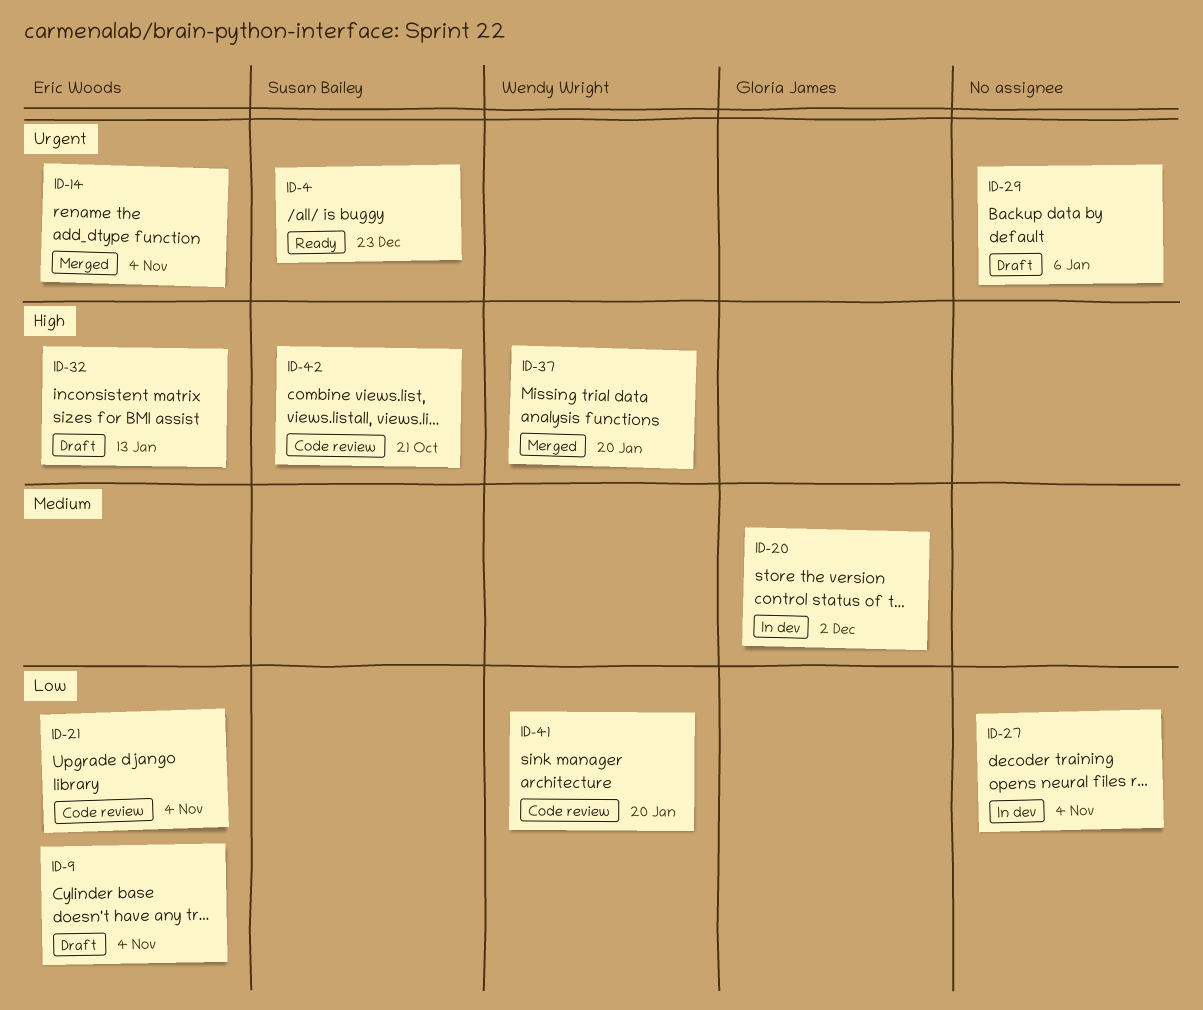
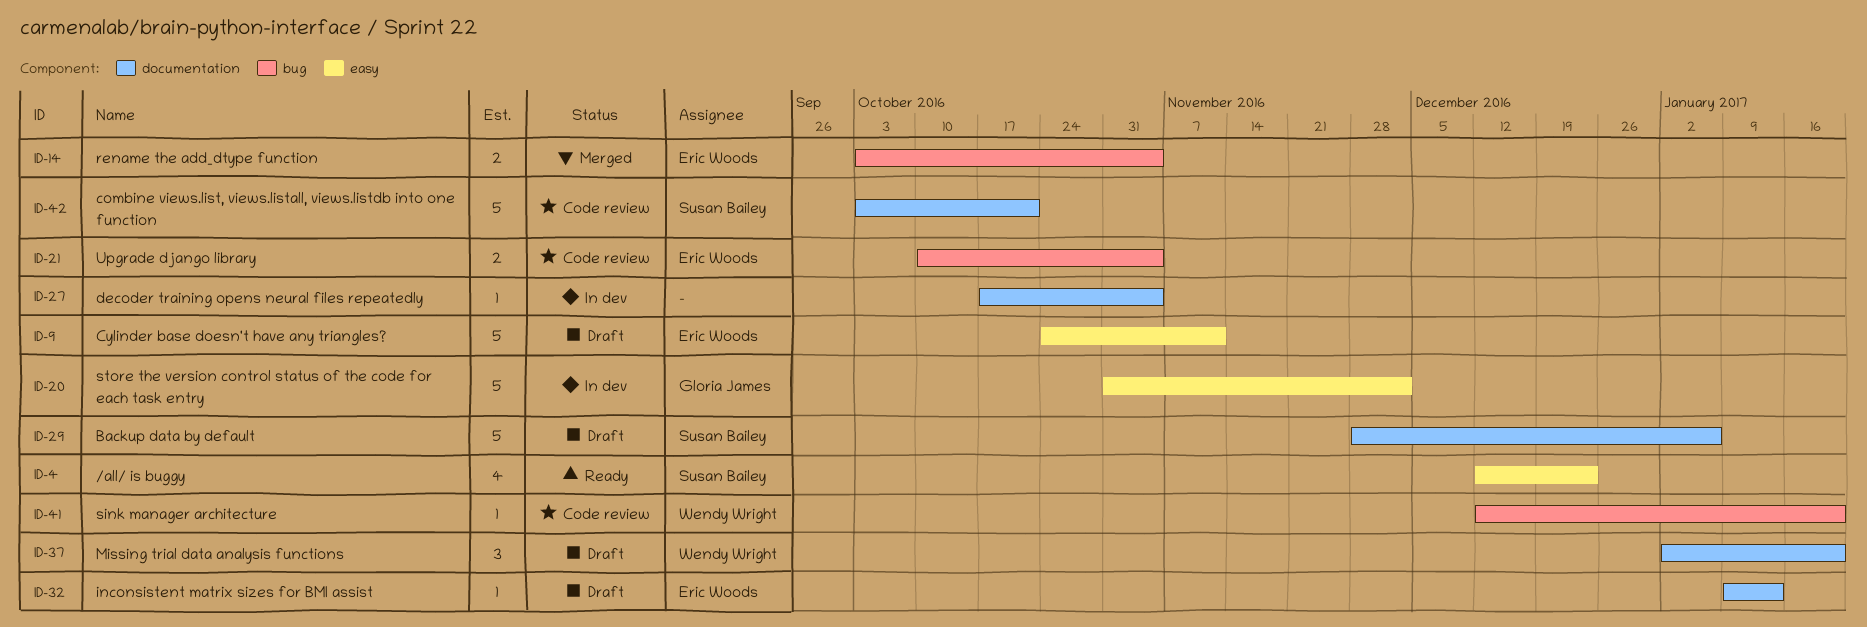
ID-9, due: Nov 4 -> Nov 11
ID-29, owner: none -> Susan Bailey
ID-37, status: Merged -> Draft

